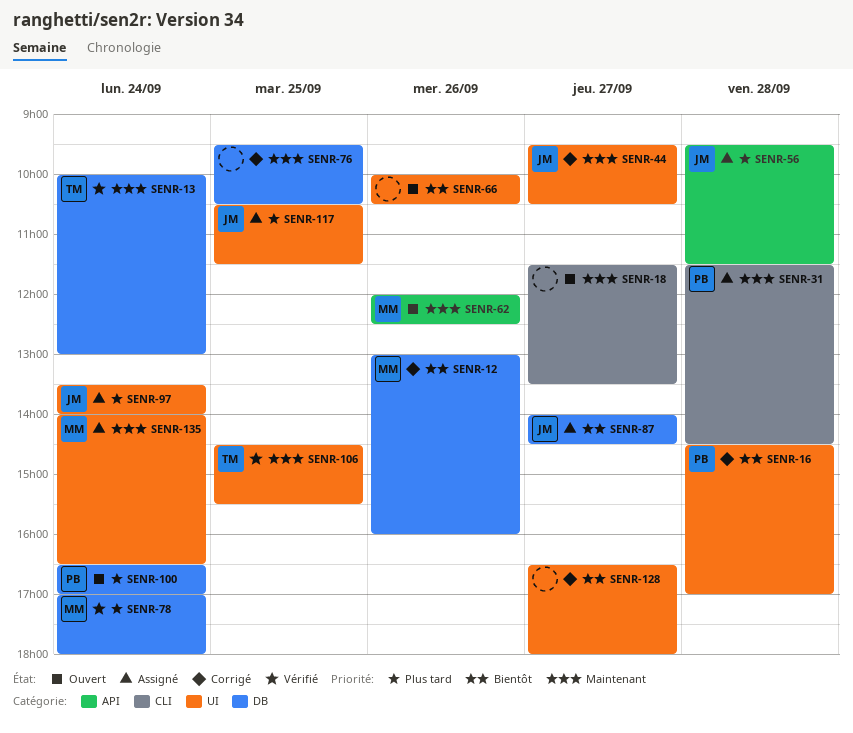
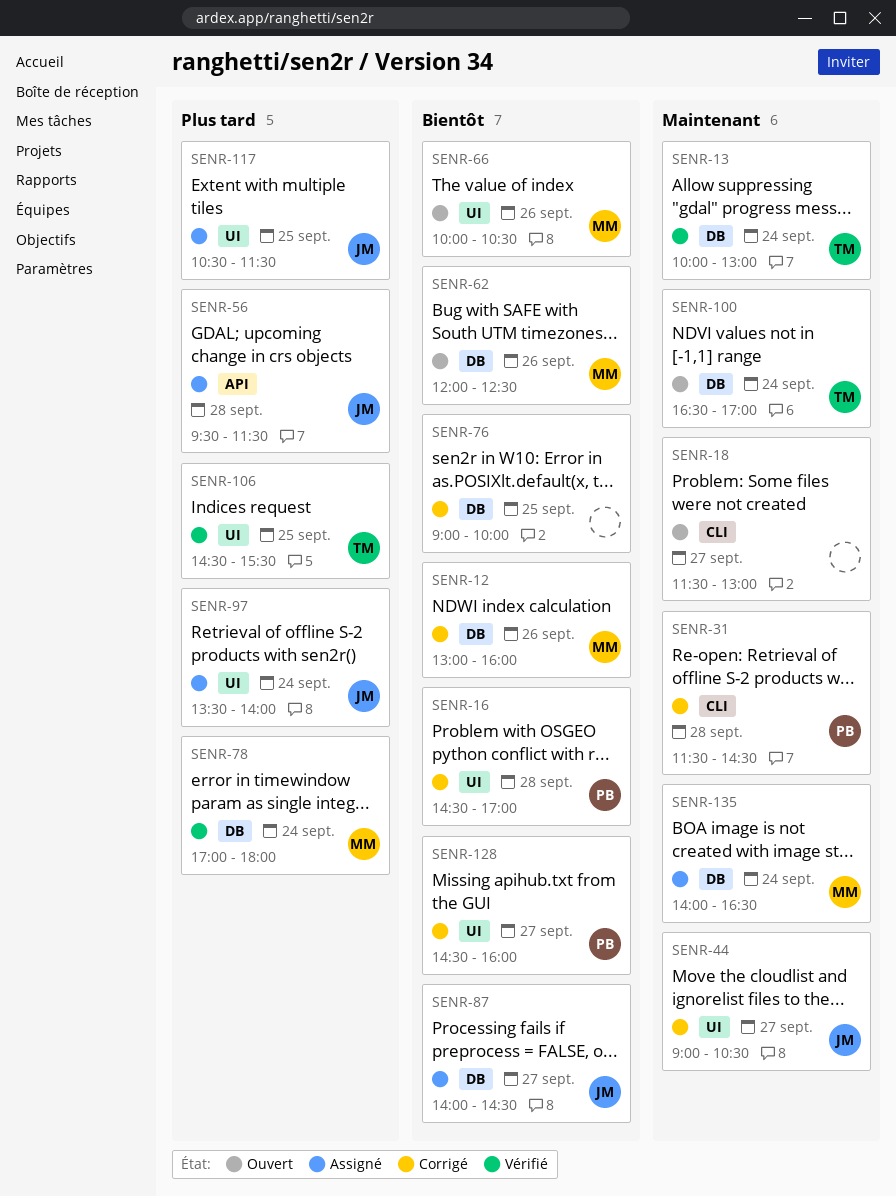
SENR-18, ends: 13:30 -> 13:00
SENR-31, status: Assigné -> Corrigé
SENR-44, begins: 09:30 -> 09:00
SENR-62, priority: Maintenant -> Bientôt
SENR-62, label: API -> DB
SENR-66, owner: none -> MM
SENR-76, priority: Maintenant -> Bientôt
SENR-76, begins: 09:30 -> 09:00
SENR-76, ends: 10:30 -> 10:00
SENR-100, owner: PB -> TM
SENR-100, priority: Plus tard -> Maintenant
SENR-106, priority: Maintenant -> Plus tard
SENR-128, owner: none -> PB
SENR-128, begins: 16:30 -> 14:30
SENR-128, ends: 18:00 -> 16:00
SENR-135, label: UI -> DB

